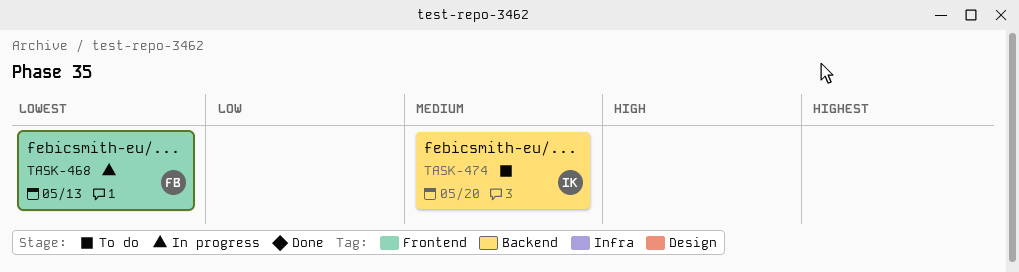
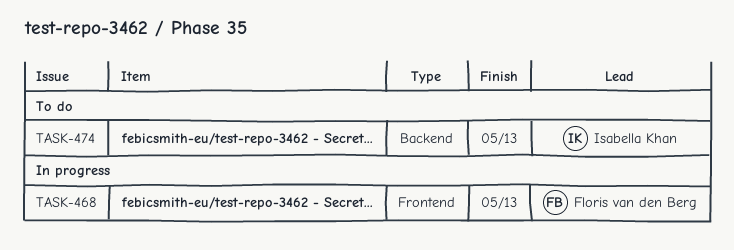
TASK-474, due: May 20 -> May 13

